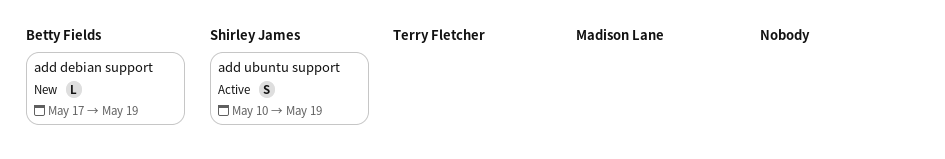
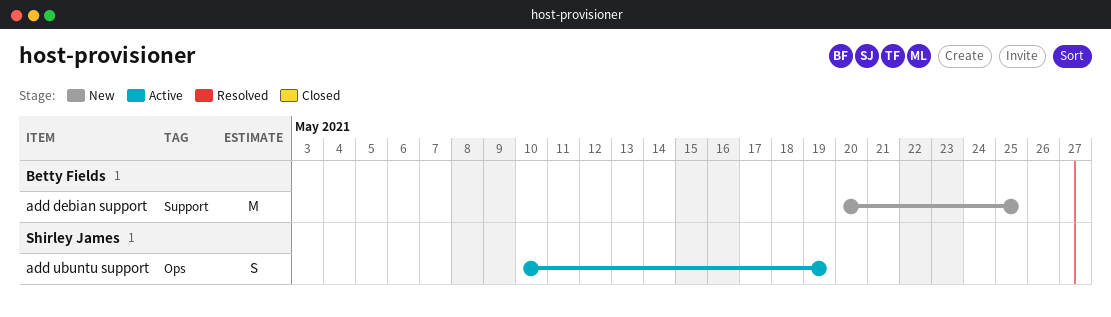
add debian support, estimate: L -> M
add debian support, start: May 17 -> May 20
add debian support, due: May 19 -> May 25

